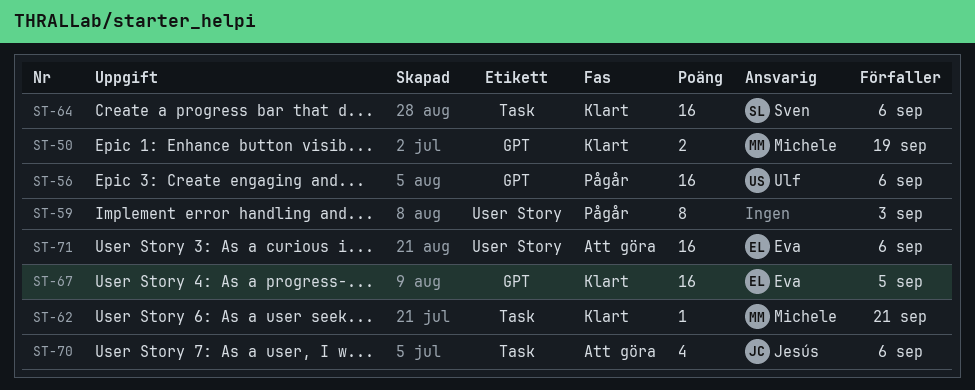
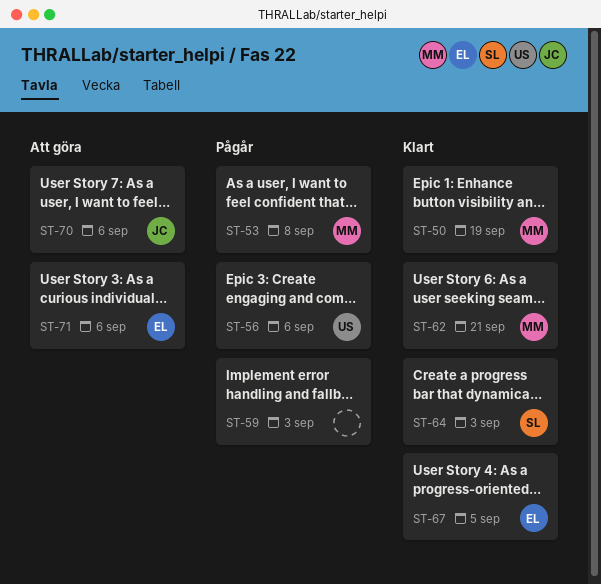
ST-53: none -> present
ST-64, due: Sep 6 -> Sep 3

